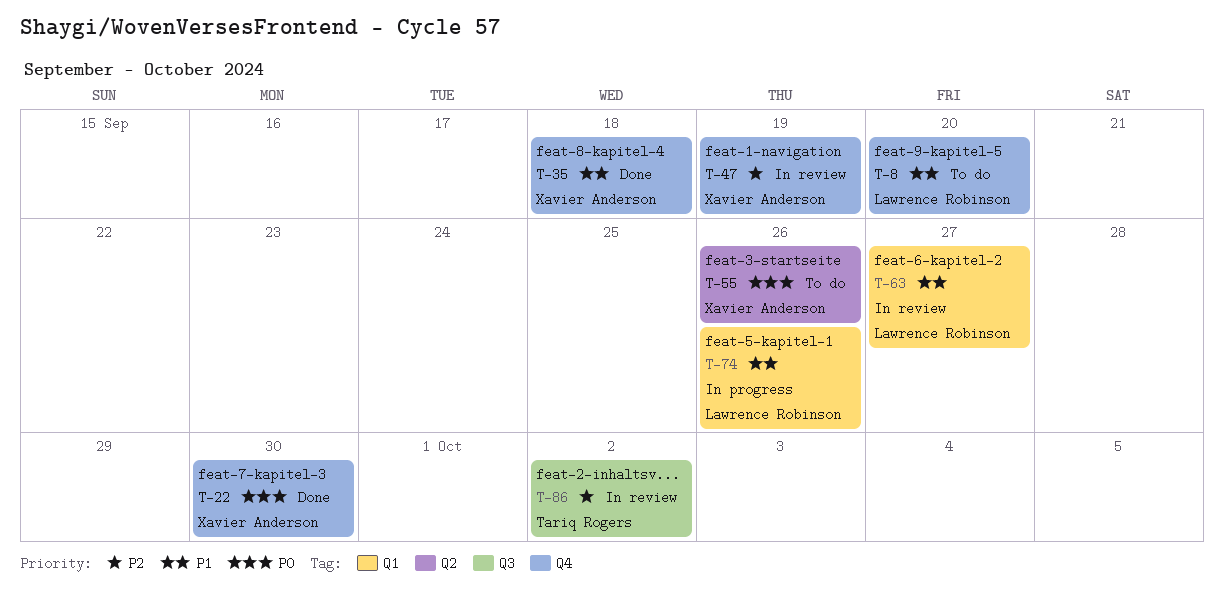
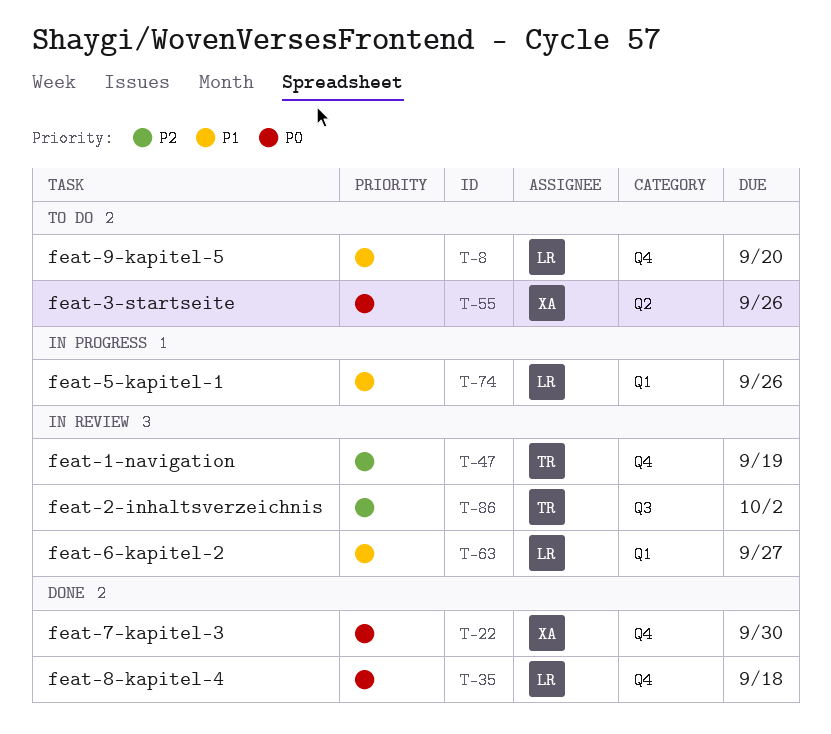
T-35, owner: Xavier Anderson -> Lawrence Robinson
T-35, priority: P1 -> P0
T-47, owner: Xavier Anderson -> Tariq Rogers

